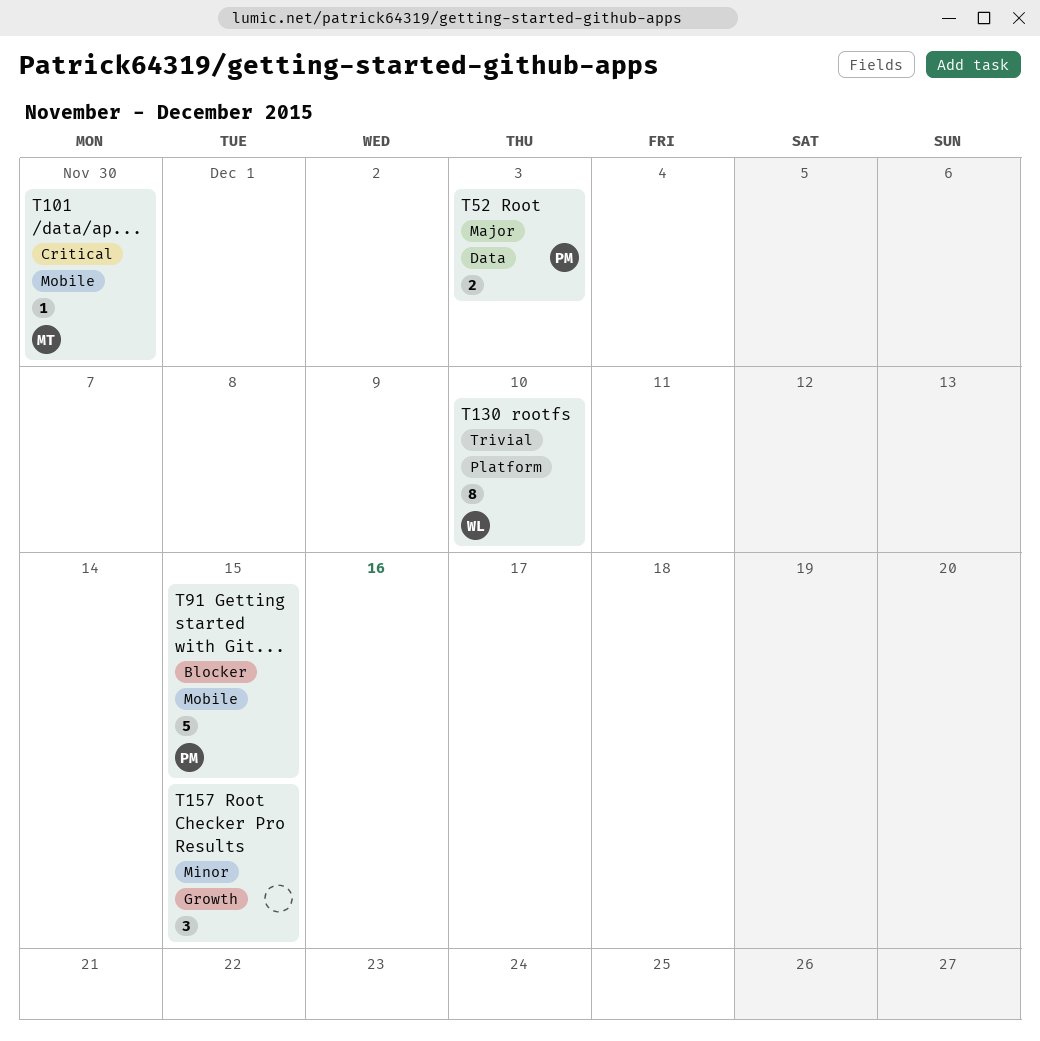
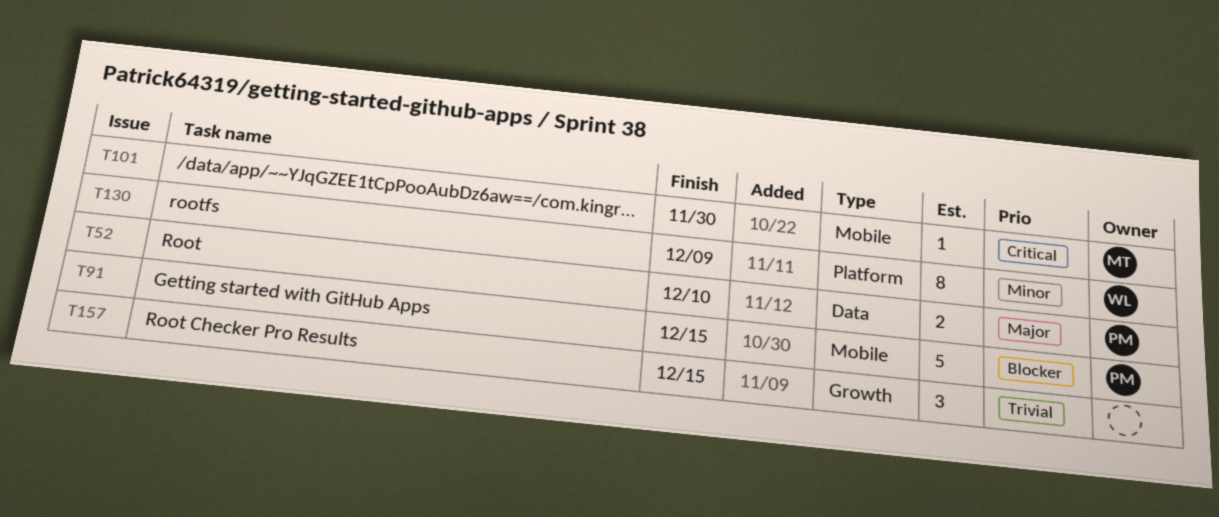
T52, due: Dec 3 -> Dec 10
T130, priority: Trivial -> Minor
T130, due: Dec 10 -> Dec 9
T157, priority: Minor -> Trivial

